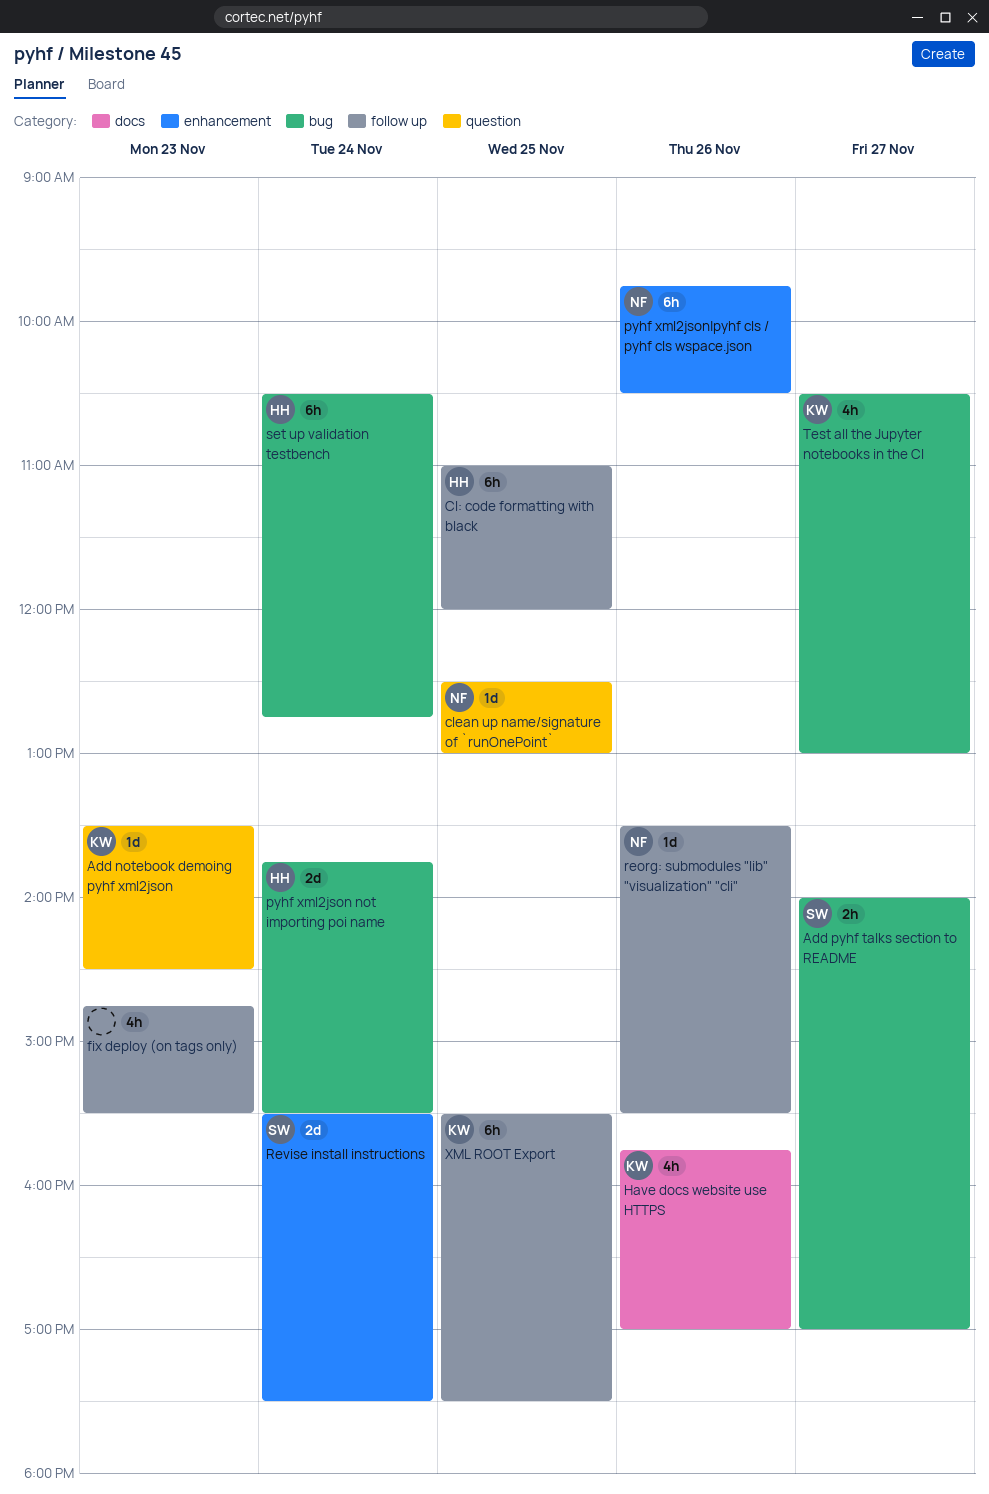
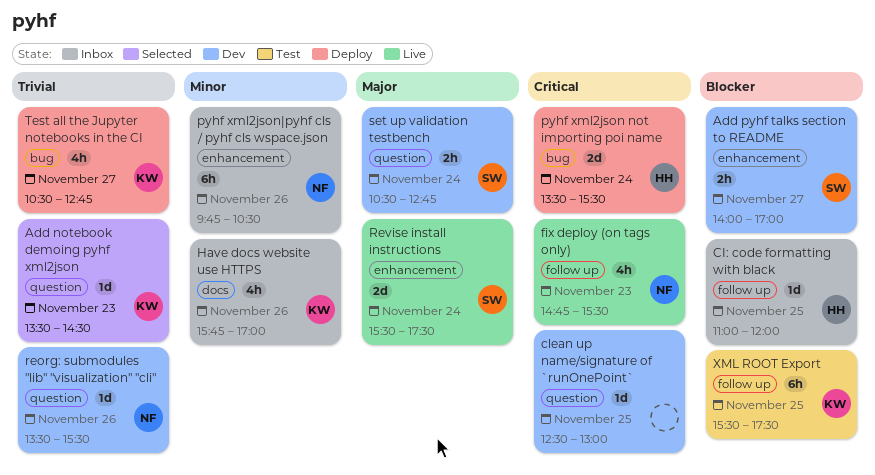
Add pyhf talks section to README, label: bug -> enhancement
CI: code formatting with black, estimate: 6h -> 1d
clean up name/signature of `runOnePoint`, owner: NF -> none
fix deploy (on tags only), owner: none -> NF
pyhf xml2json not importing poi name, begins: 13:45 -> 13:30
reorg: submodules "lib" "visualization" "cli", label: follow up -> question
set up validation testbench, owner: HH -> SW
set up validation testbench, label: bug -> question
set up validation testbench, estimate: 6h -> 2h
Test all the Jupyter notebooks in the CI, ends: 13:00 -> 12:45

